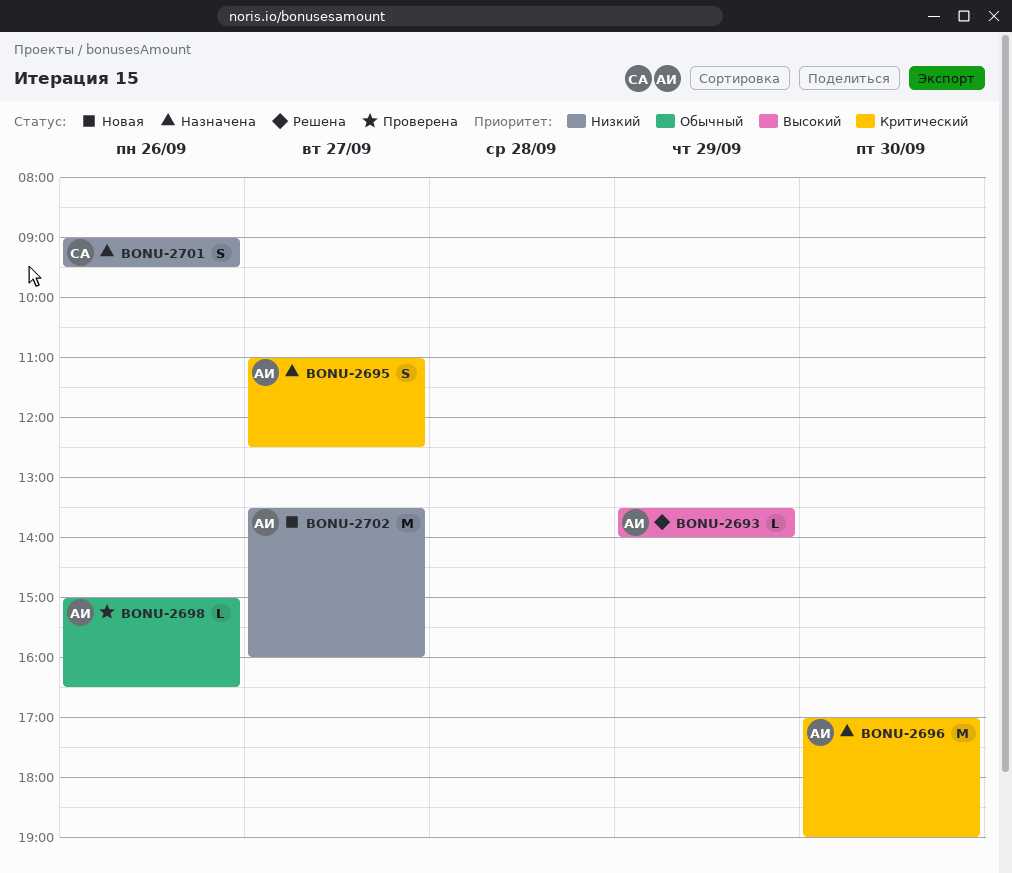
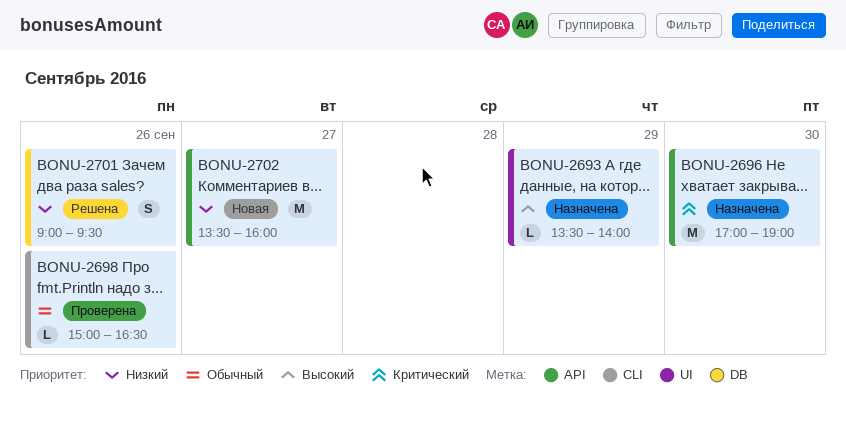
BONU-2693, status: Решена -> Назначена
BONU-2695: present -> none
BONU-2701, status: Назначена -> Решена

